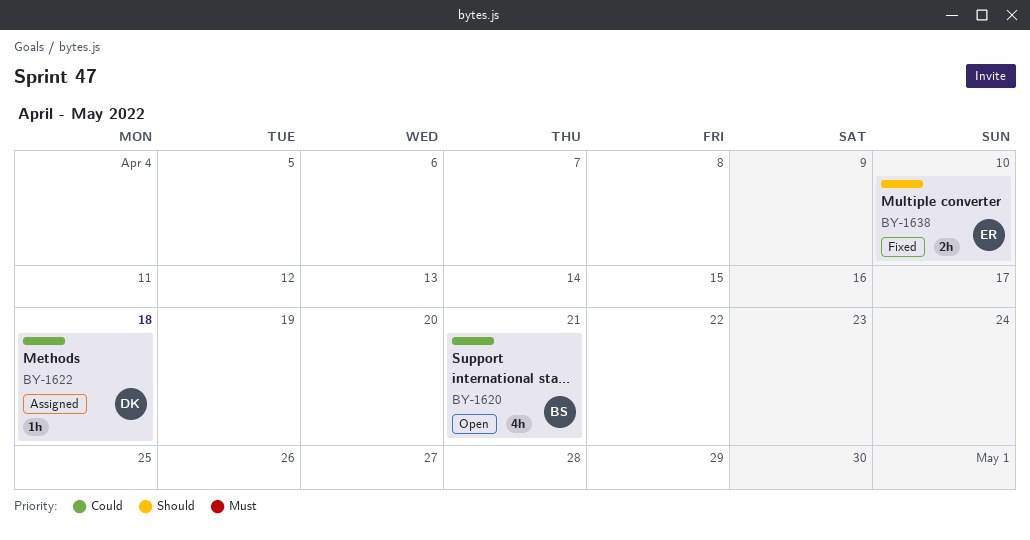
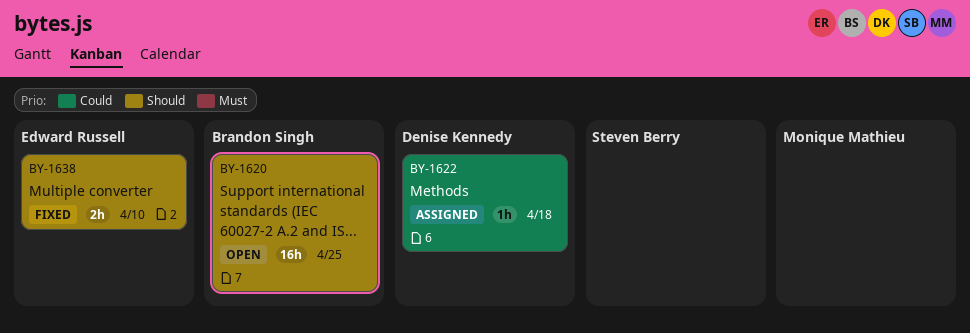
BY-1620, priority: Could -> Should
BY-1620, estimate: 4h -> 16h
BY-1620, due: Apr 21 -> Apr 25

